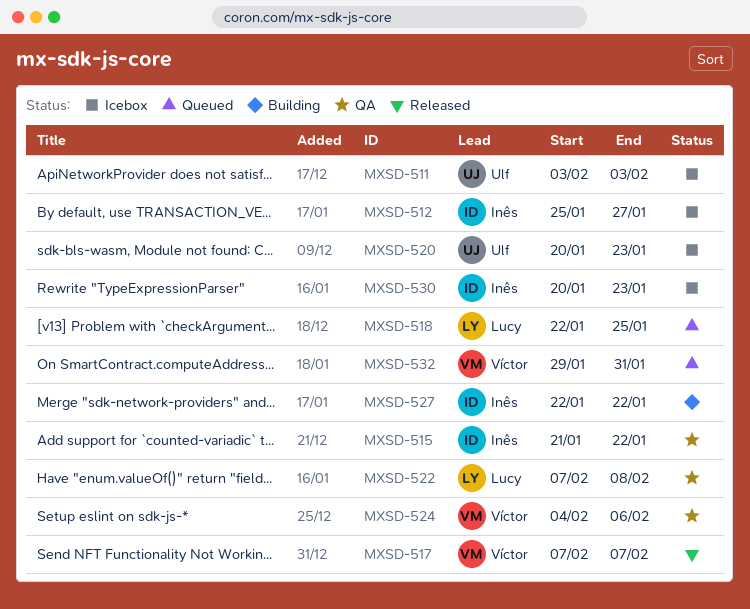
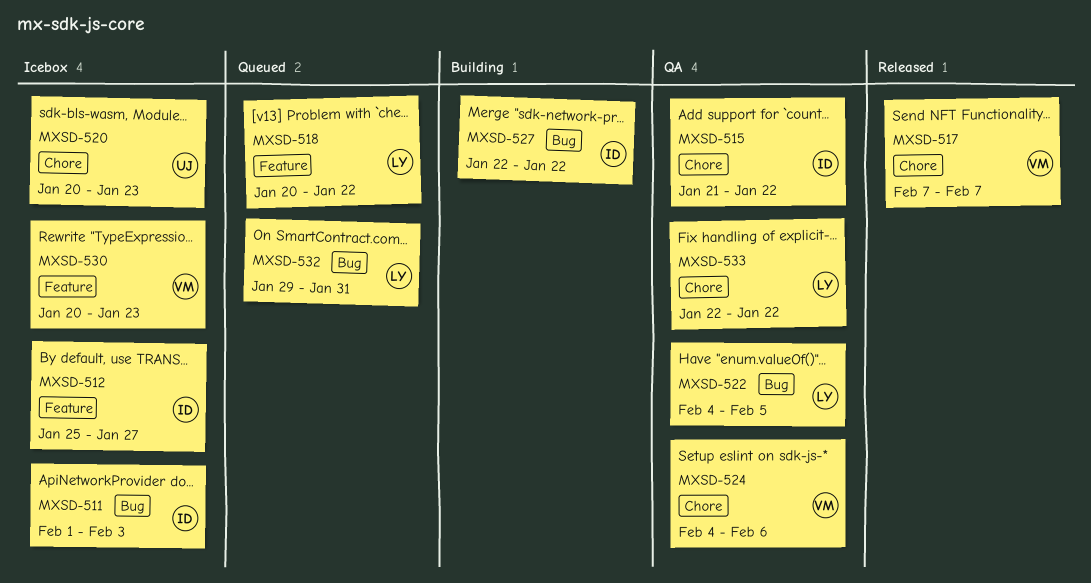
MXSD-511, owner: Ulf -> Inês
MXSD-511, start: Feb 3 -> Feb 1
MXSD-518, start: Jan 22 -> Jan 20
MXSD-518, due: Jan 25 -> Jan 22
MXSD-522, start: Feb 7 -> Feb 4
MXSD-522, due: Feb 8 -> Feb 5
MXSD-530, owner: Inês -> Víctor
MXSD-532, owner: Víctor -> Lucy
MXSD-533: none -> present

